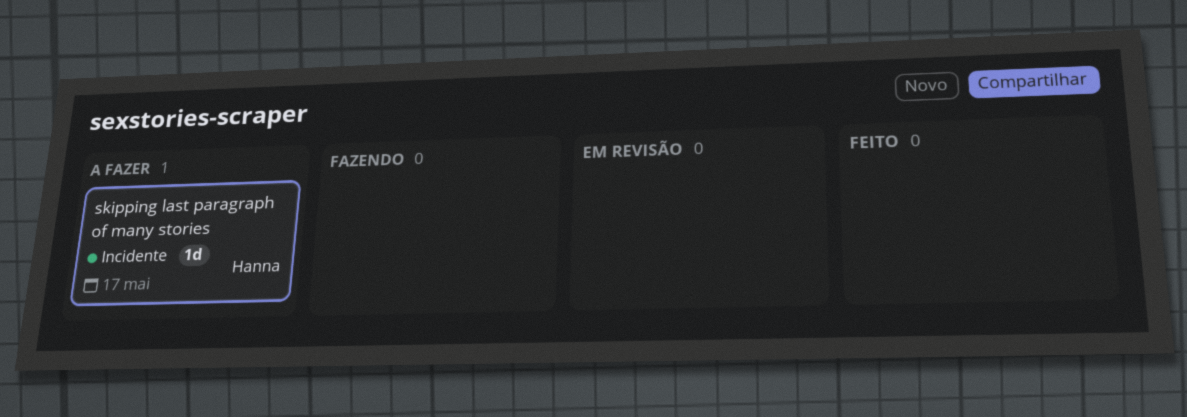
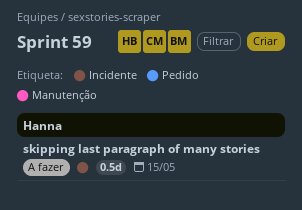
skipping last paragraph of many stories, estimate: 1d -> 0.5d
skipping last paragraph of many stories, due: May 17 -> May 15

